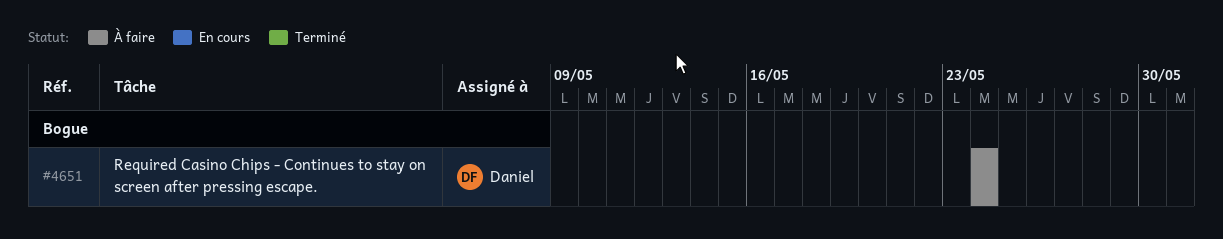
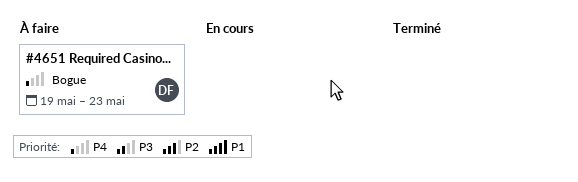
#4651, start: May 24 -> May 19
#4651, due: May 24 -> May 23

